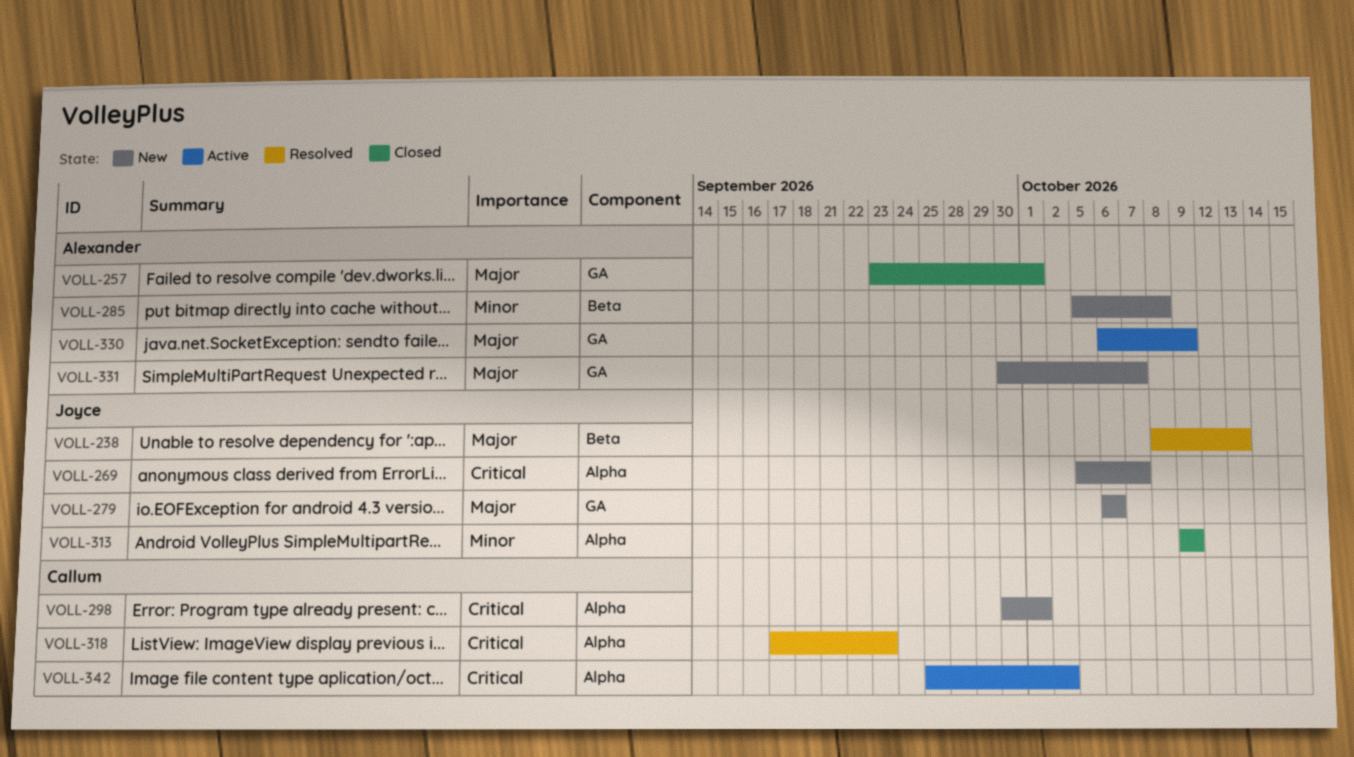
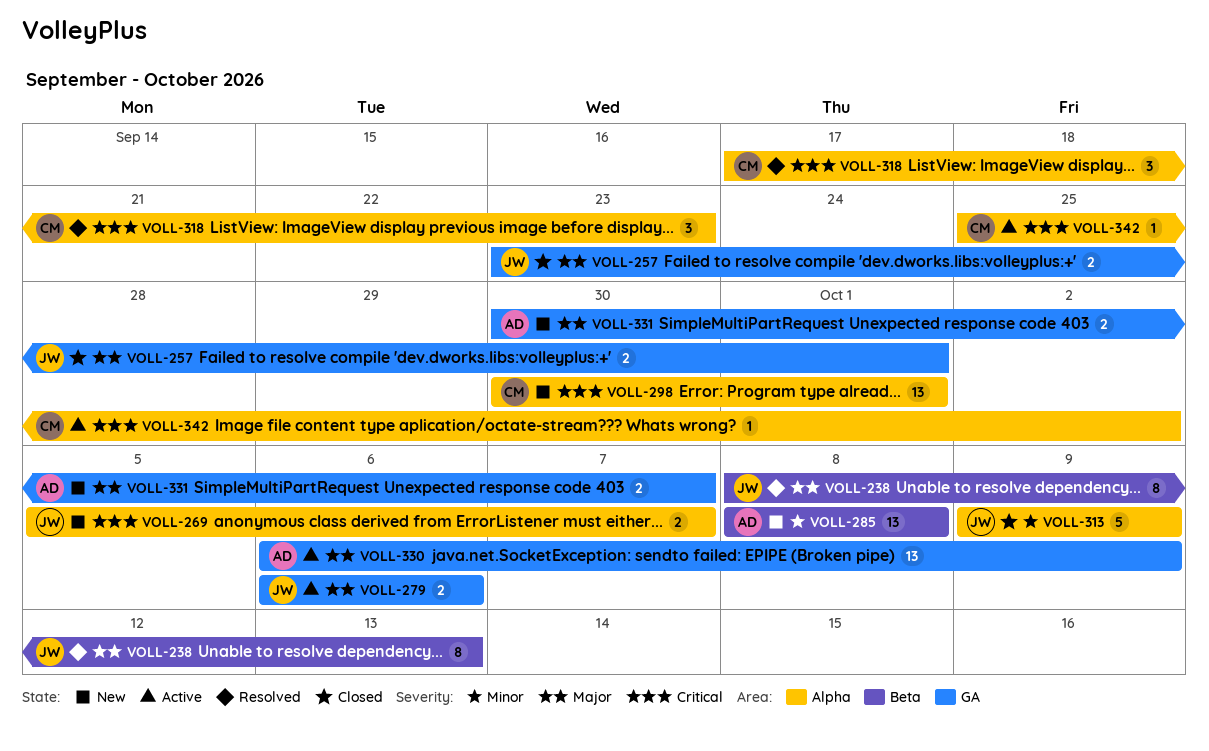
VOLL-257, owner: Alexander -> Joyce
VOLL-279, status: New -> Active
VOLL-285, start: Oct 5 -> Oct 8

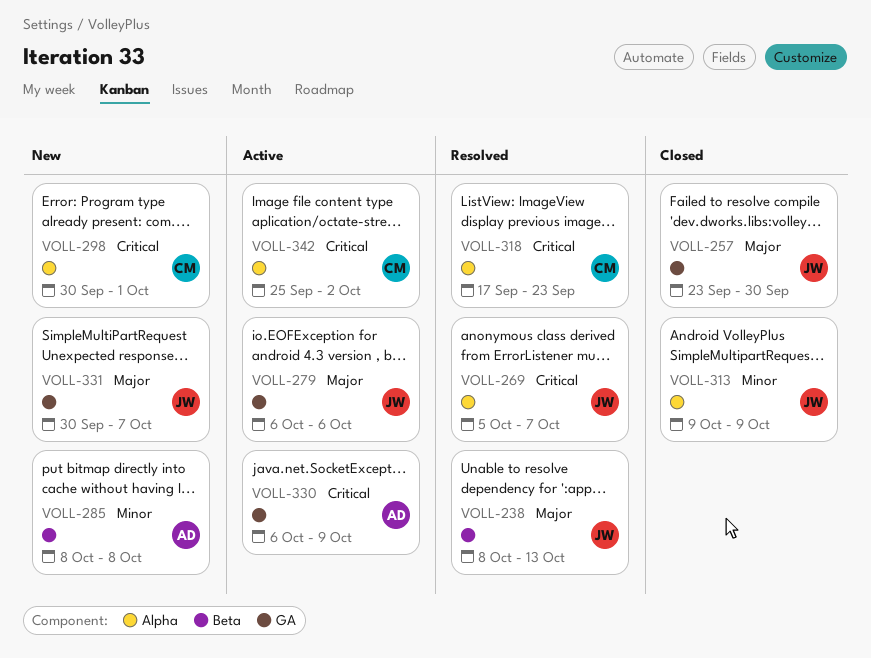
VOLL-257, due: Oct 1 -> Sep 30
VOLL-269, status: New -> Resolved
VOLL-330, priority: Major -> Critical
VOLL-331, owner: AD -> JW

